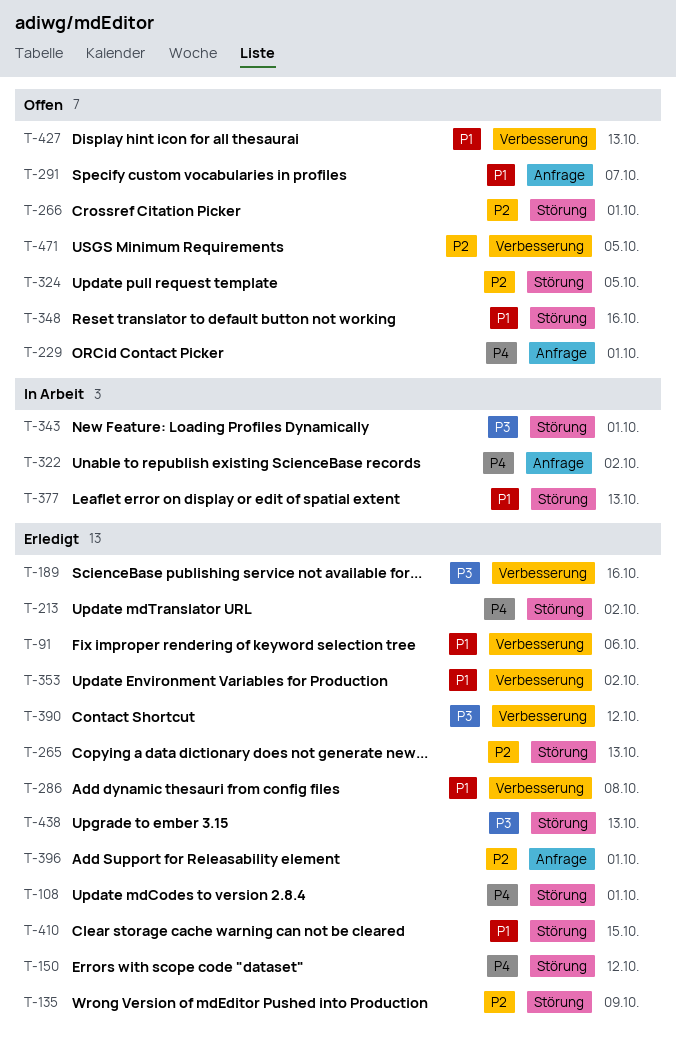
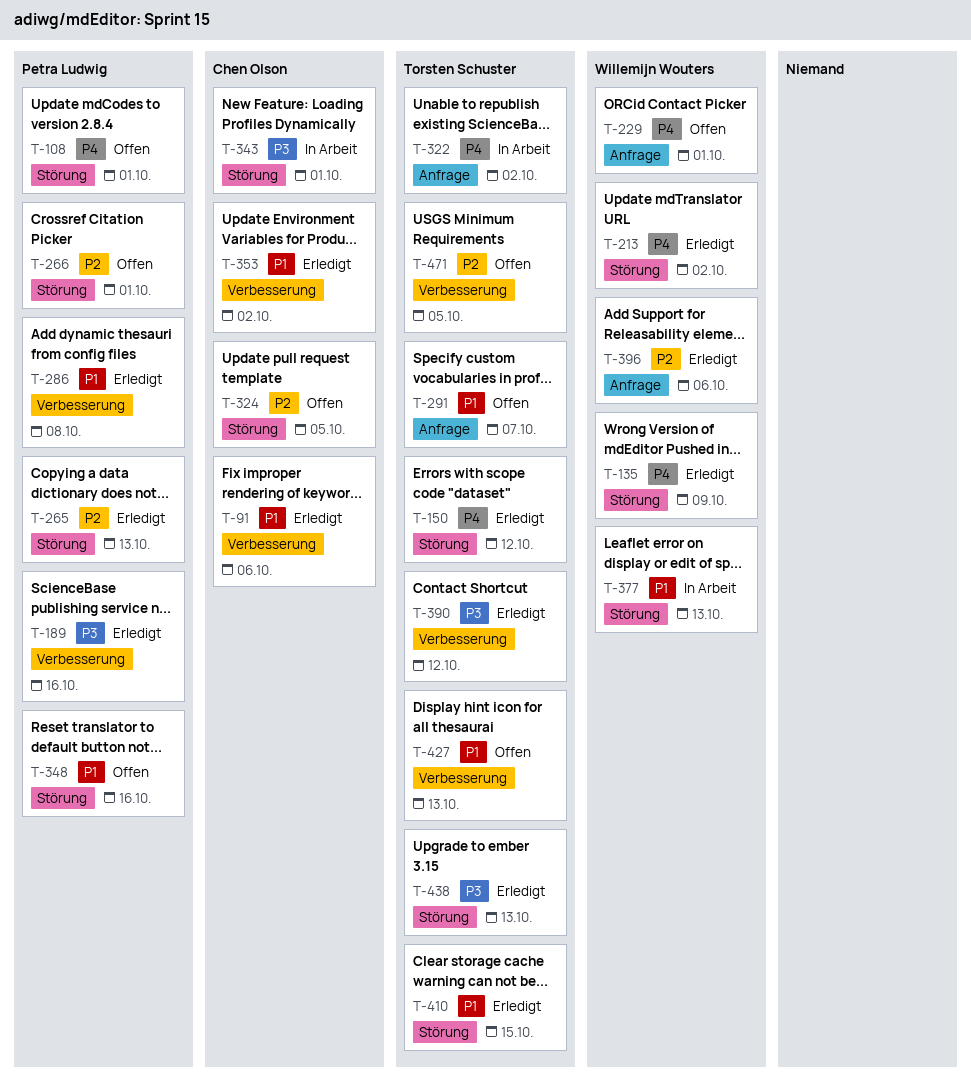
T-108, status: Erledigt -> Offen
T-135, priority: P2 -> P4
T-396, due: Oct 1 -> Oct 6

